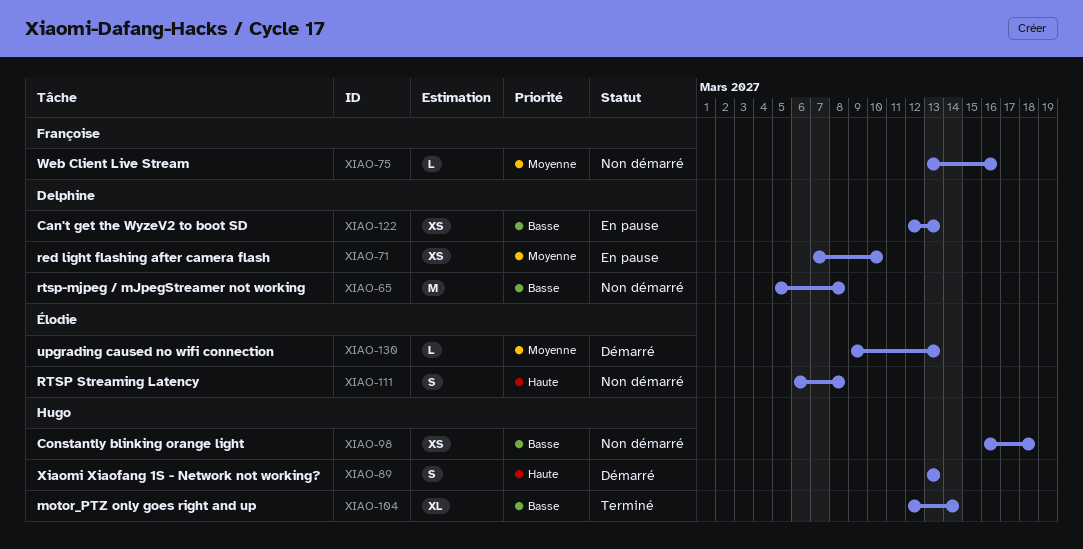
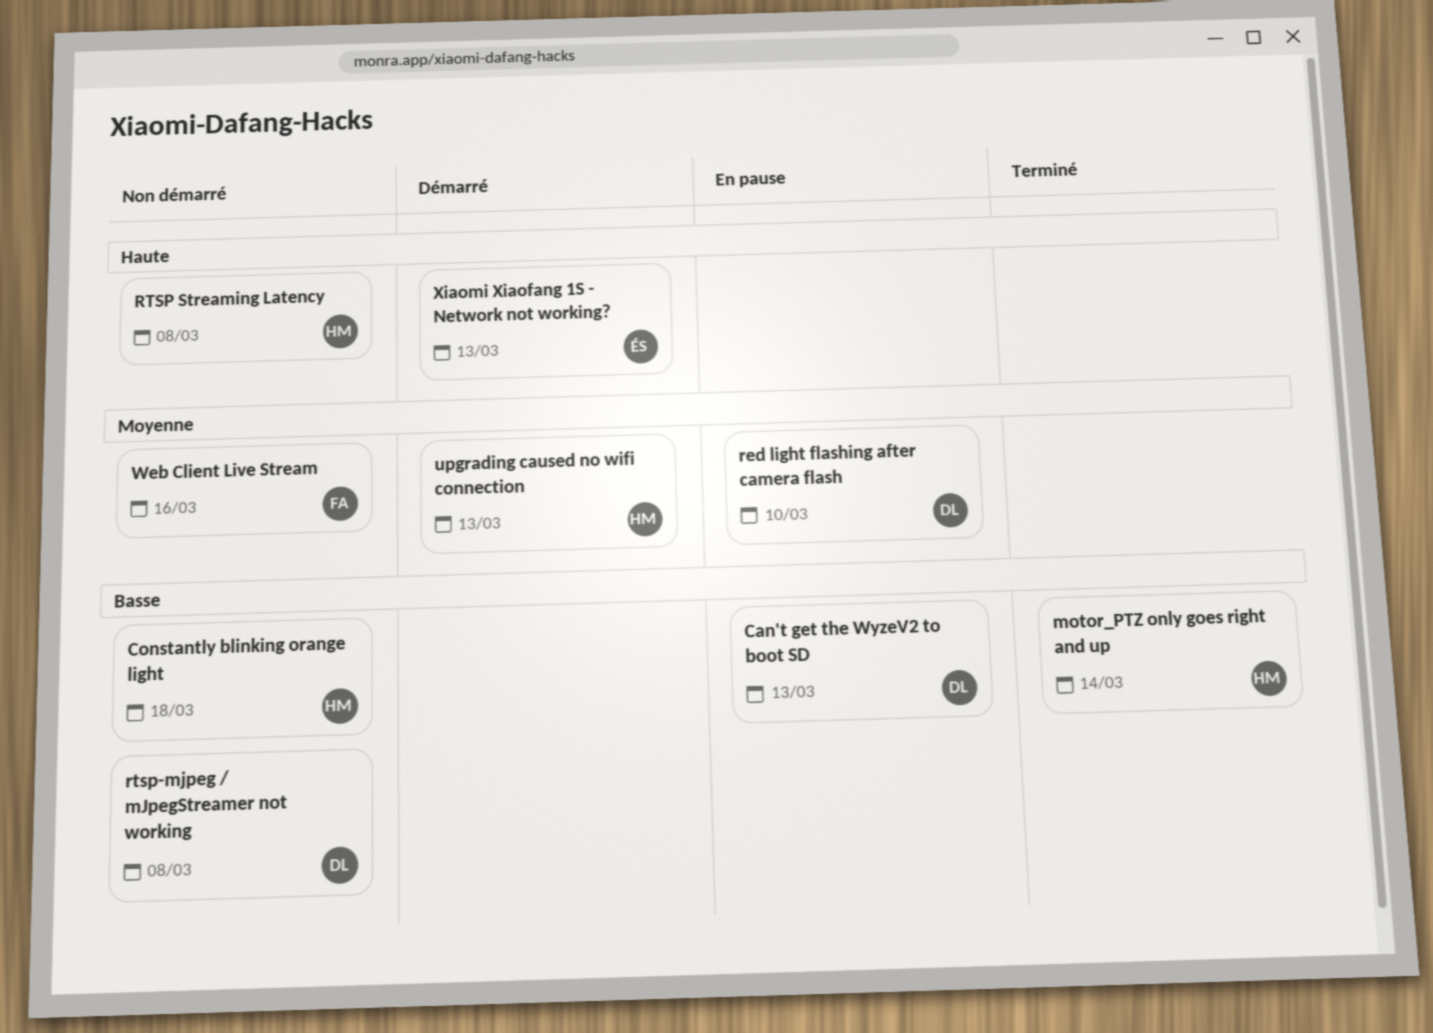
RTSP Streaming Latency, owner: Élodie -> Hugo
upgrading caused no wifi connection, owner: Élodie -> Hugo
Xiaomi Xiaofang 1S - Network not working?, owner: Hugo -> Élodie

